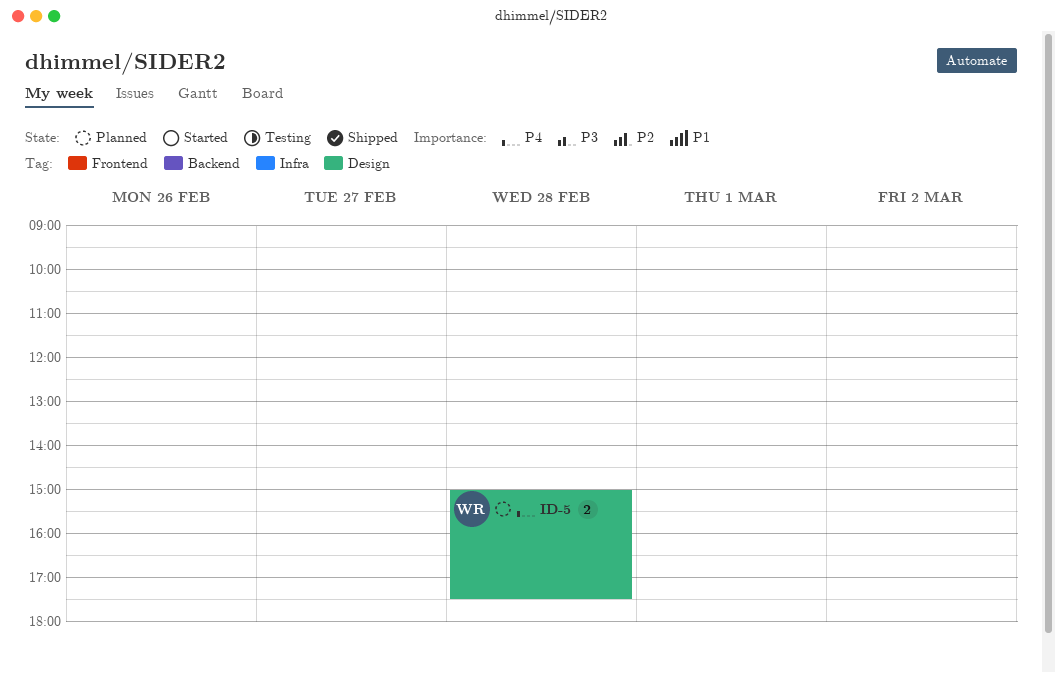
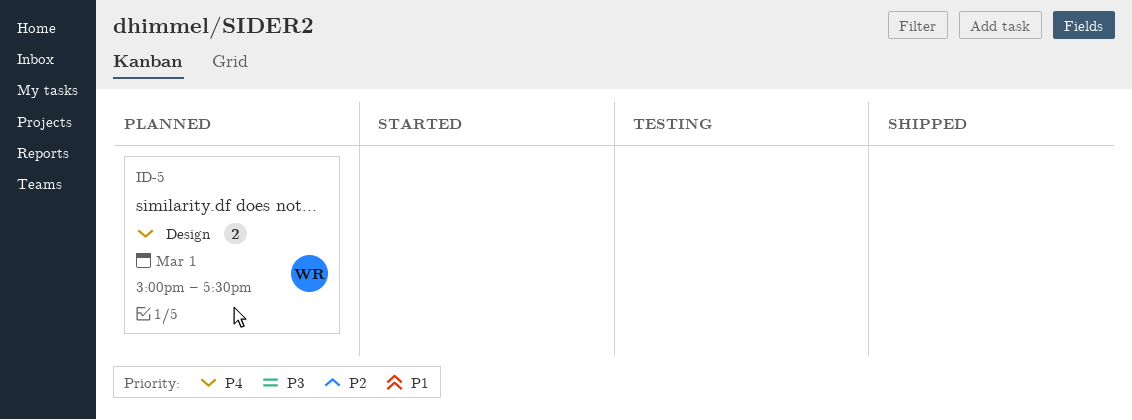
ID-5, day: Feb 28 -> Mar 1

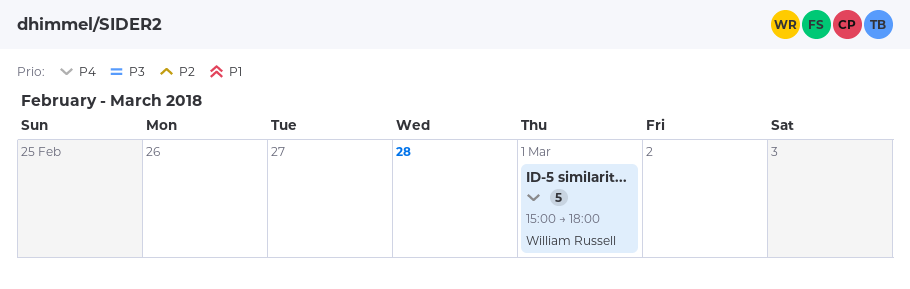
ID-5, estimate: 2 -> 5
ID-5, ends: 17:30 -> 18:00

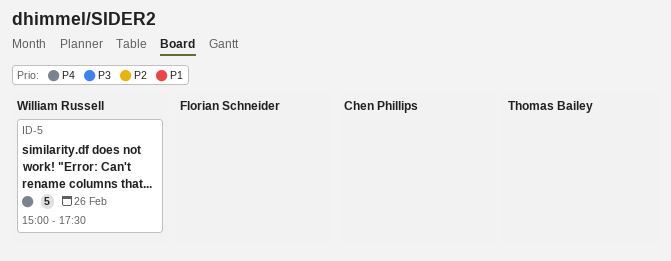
ID-5, day: Mar 1 -> Feb 26
ID-5, ends: 18:00 -> 17:30

